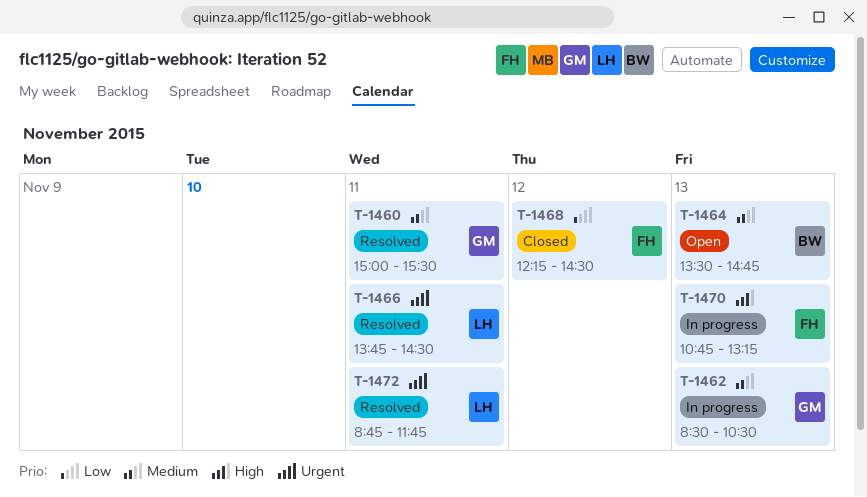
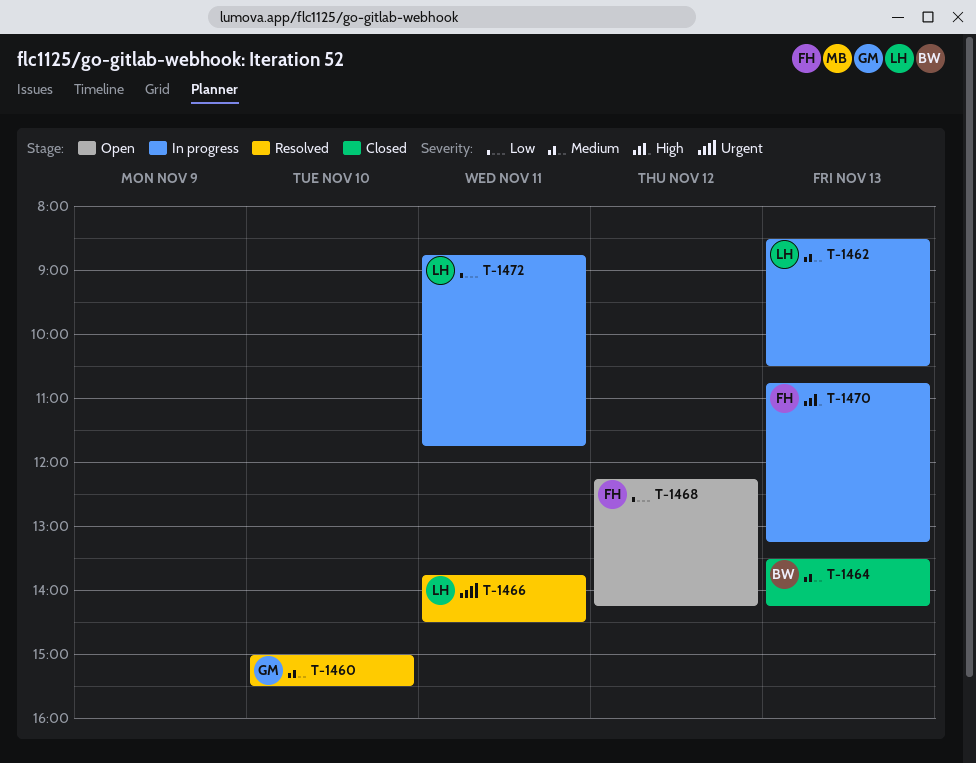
T-1460, day: Nov 11 -> Nov 10
T-1462, owner: GM -> LH
T-1464, status: Open -> Closed
T-1464, ends: 14:45 -> 14:15
T-1468, status: Closed -> Open
T-1468, ends: 14:30 -> 14:15
T-1472, status: Resolved -> In progress
T-1472, priority: Urgent -> Low

